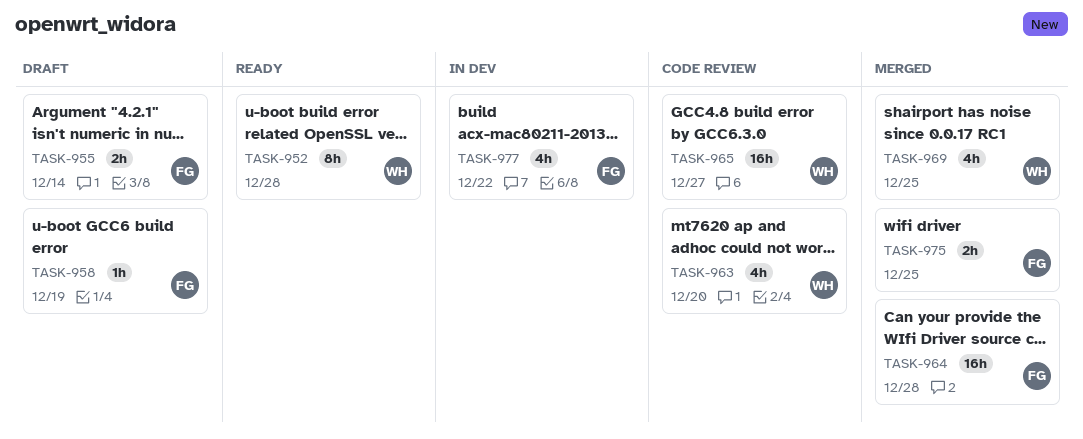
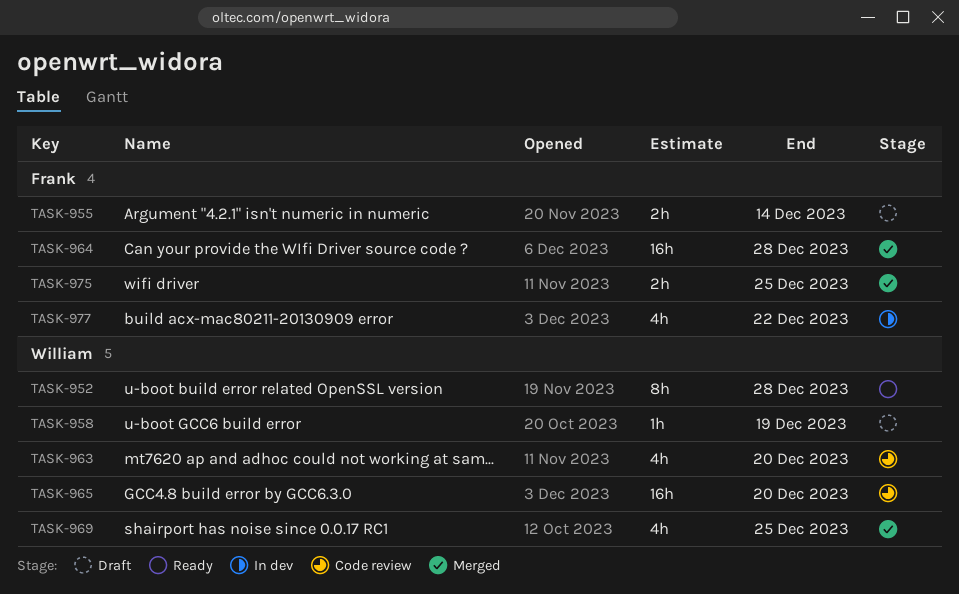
TASK-958, owner: Frank -> William
TASK-965, due: Dec 27 -> Dec 20

